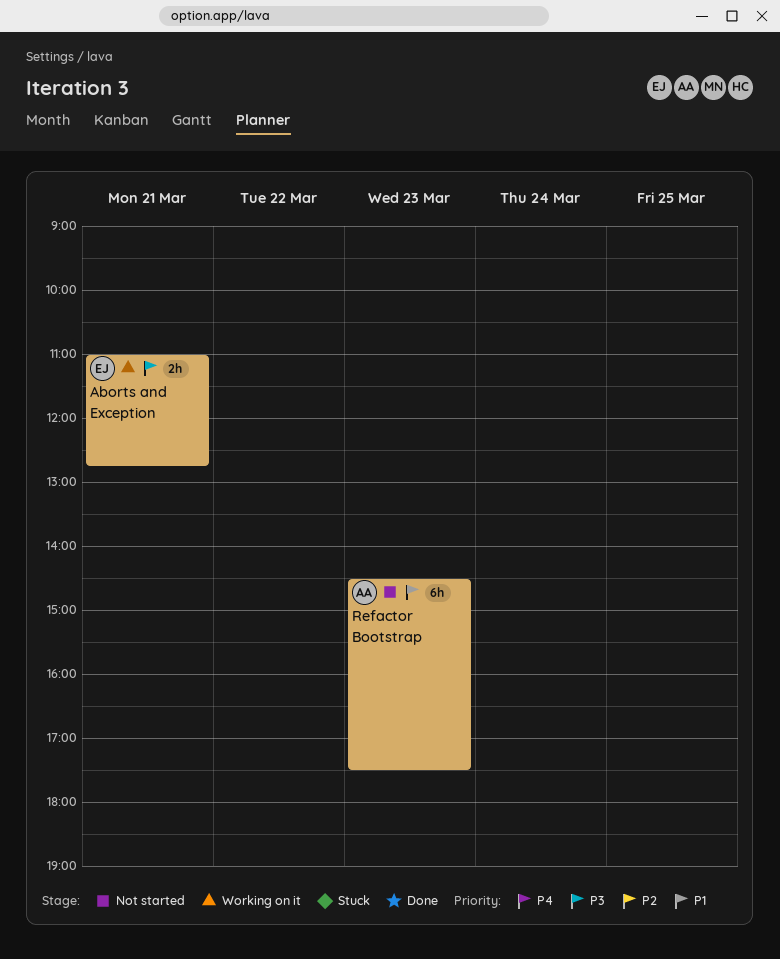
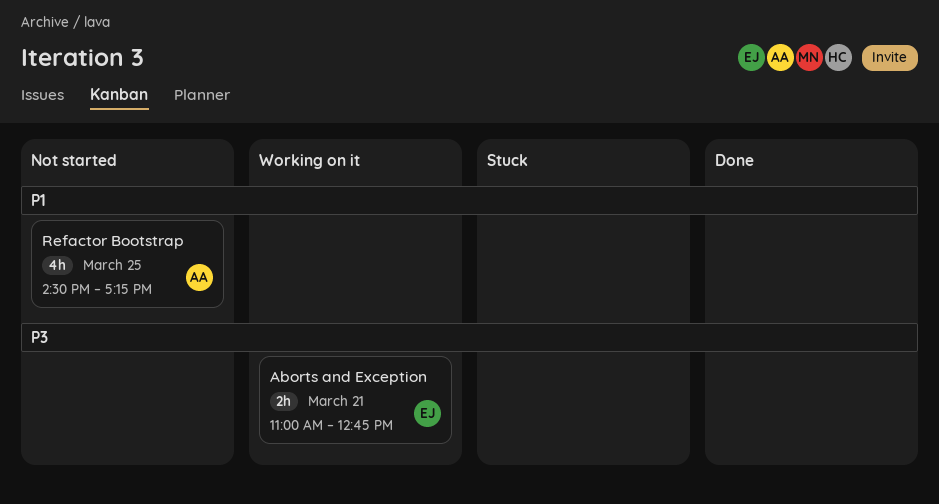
Refactor Bootstrap, estimate: 6h -> 4h
Refactor Bootstrap, day: Mar 23 -> Mar 25
Refactor Bootstrap, ends: 17:30 -> 17:15

